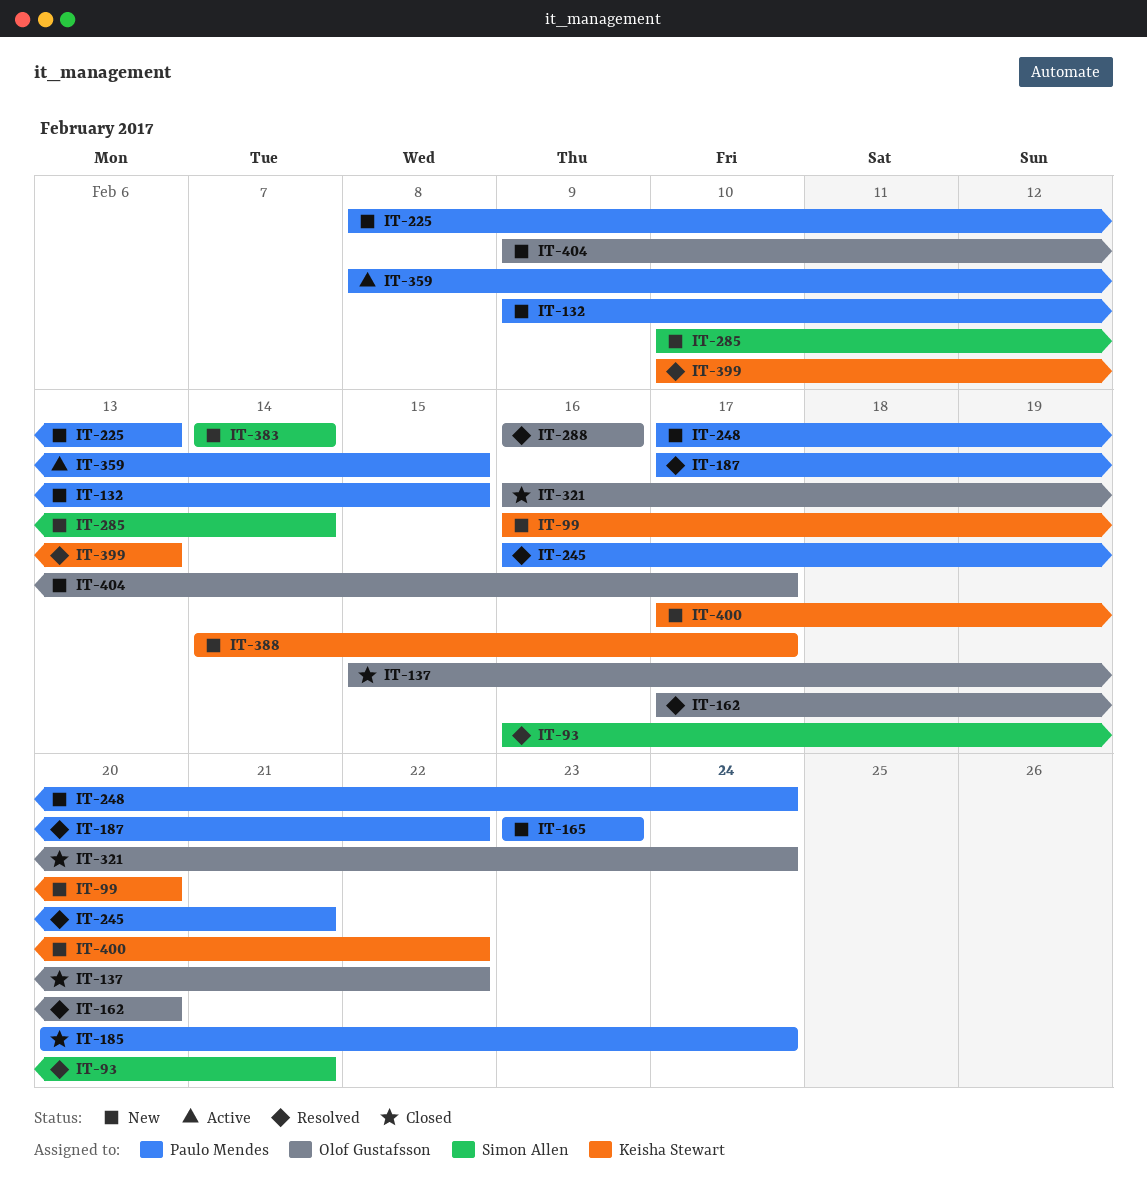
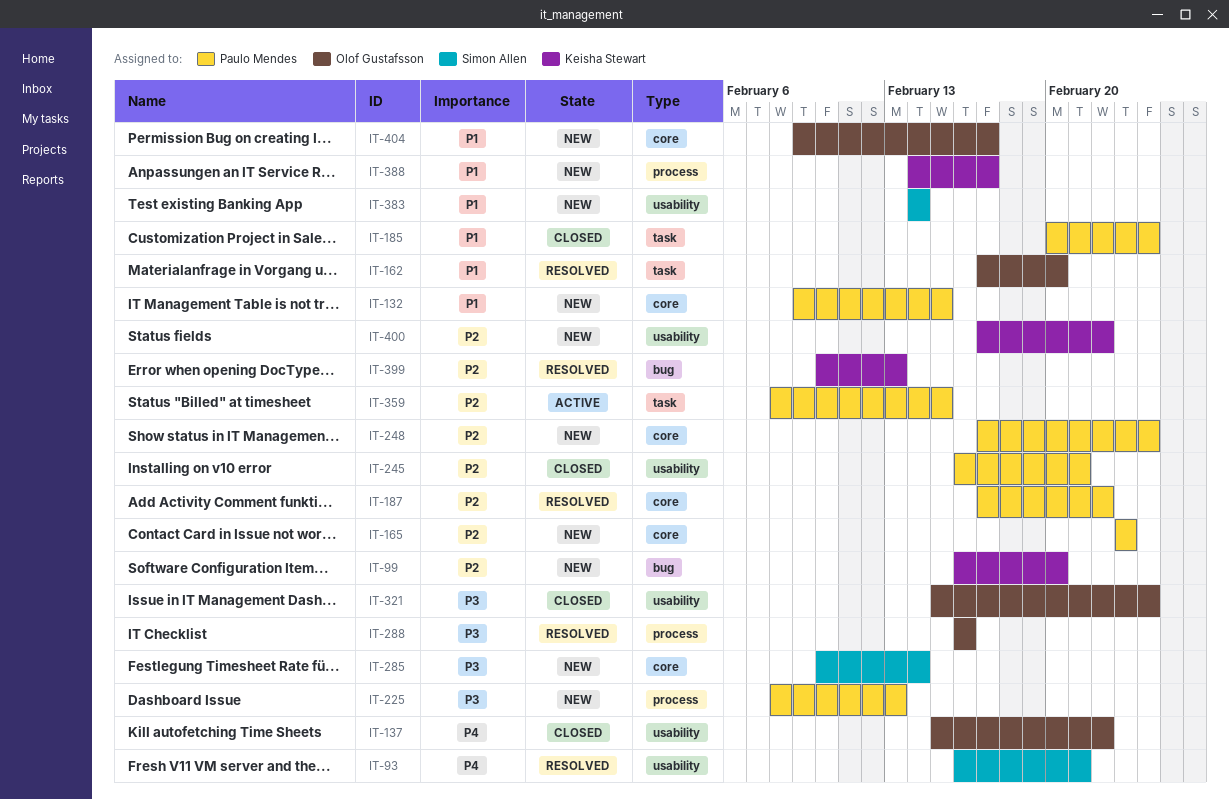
IT-245, status: Resolved -> Closed
IT-321, start: Feb 16 -> Feb 15

